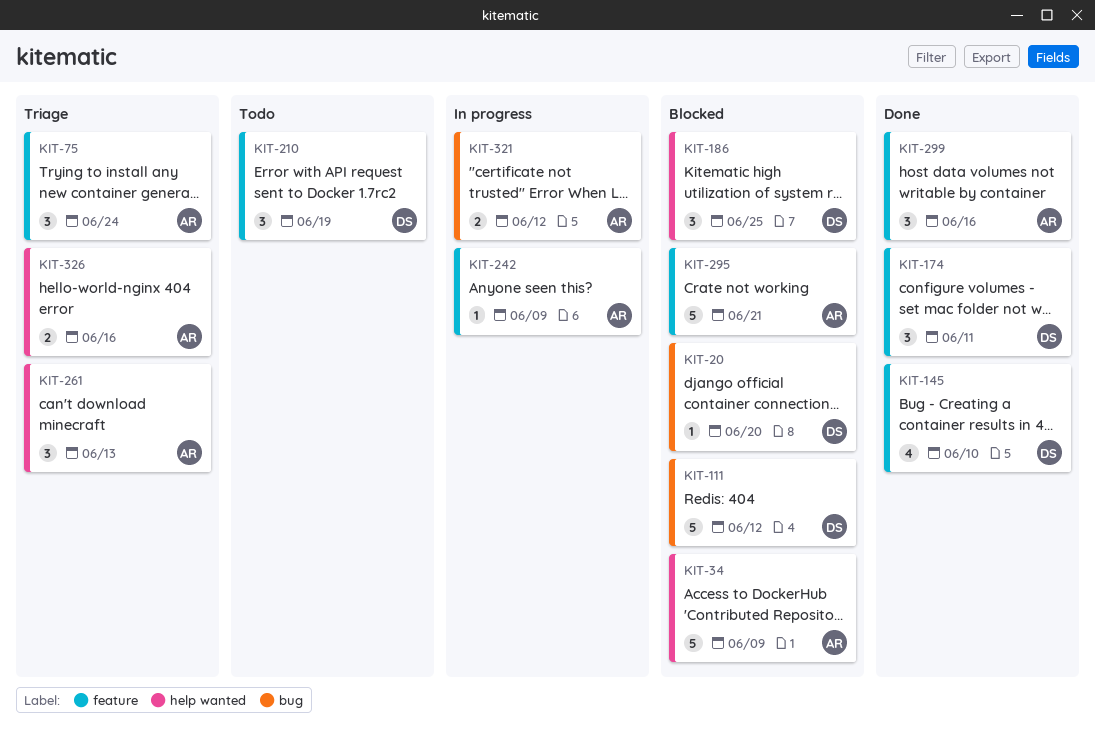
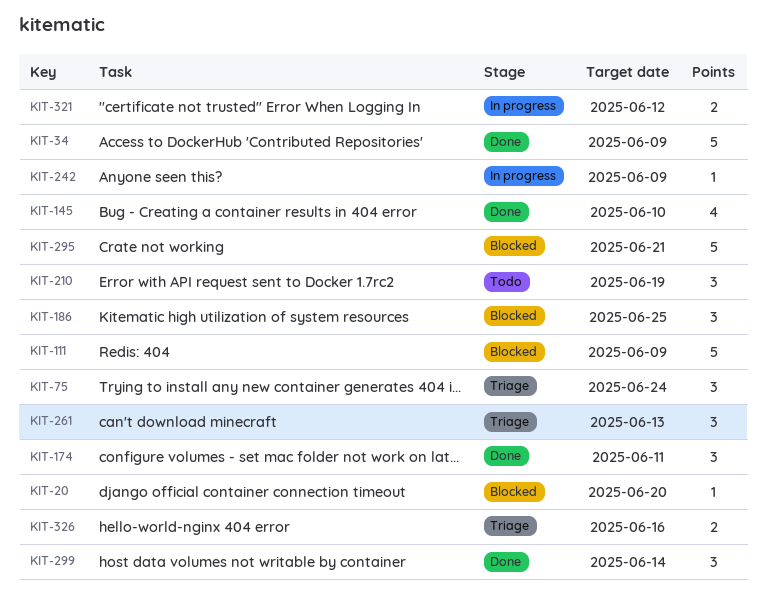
KIT-34, status: Blocked -> Done
KIT-111, due: Jun 12 -> Jun 9
KIT-299, due: Jun 16 -> Jun 14

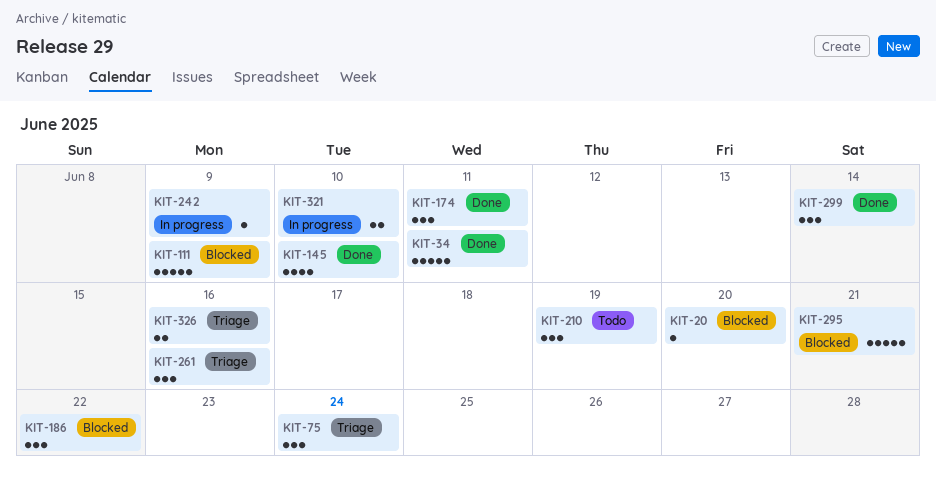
KIT-34, due: Jun 9 -> Jun 11
KIT-186, due: Jun 25 -> Jun 22
KIT-261, due: Jun 13 -> Jun 16
KIT-321, due: Jun 12 -> Jun 10

